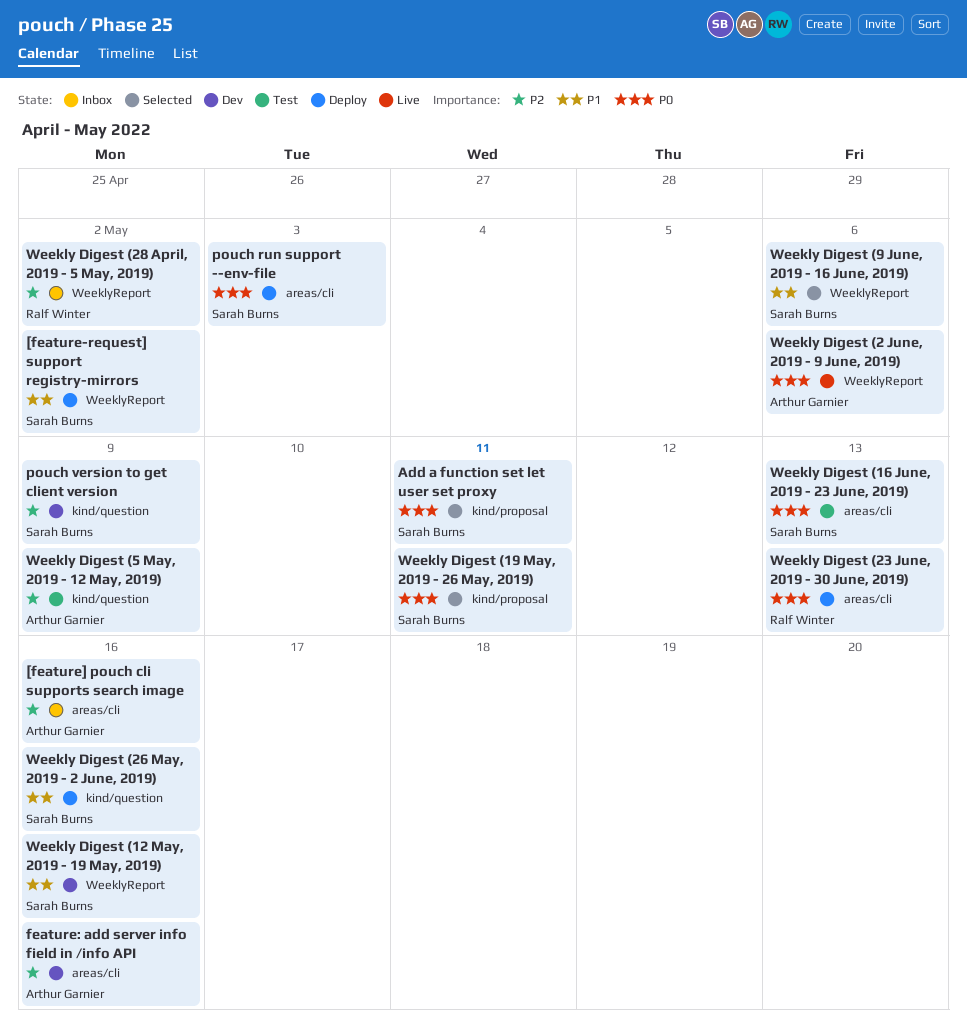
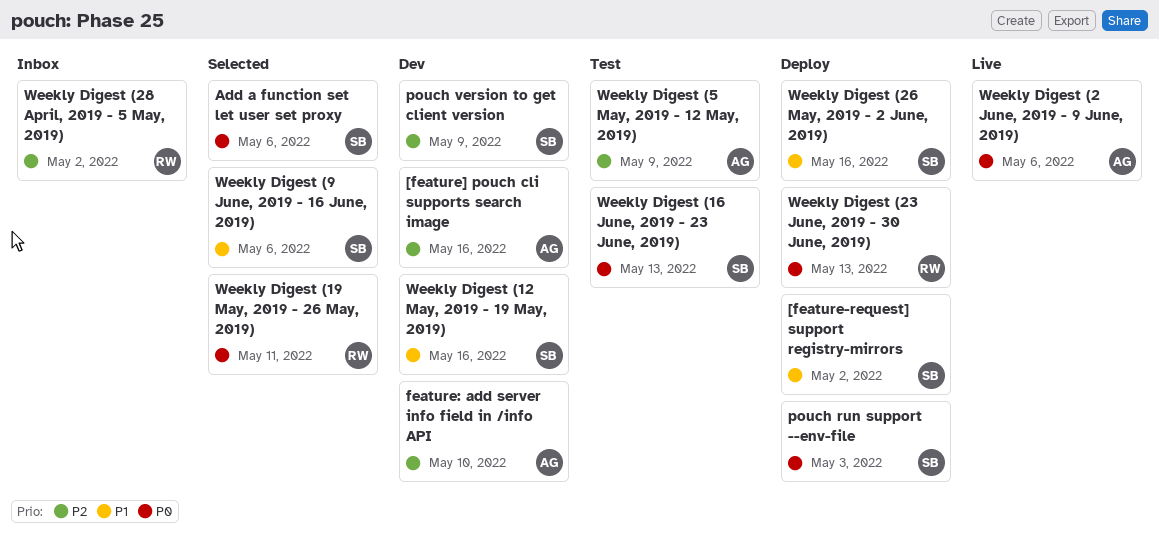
[feature] pouch cli supports search image, status: Inbox -> Dev
Add a function set let user set proxy, due: May 11 -> May 6
feature: add server info field in /info API, due: May 16 -> May 10
Weekly Digest (19 May, 2019 - 26 May, 2019), owner: Sarah Burns -> Ralf Winter

